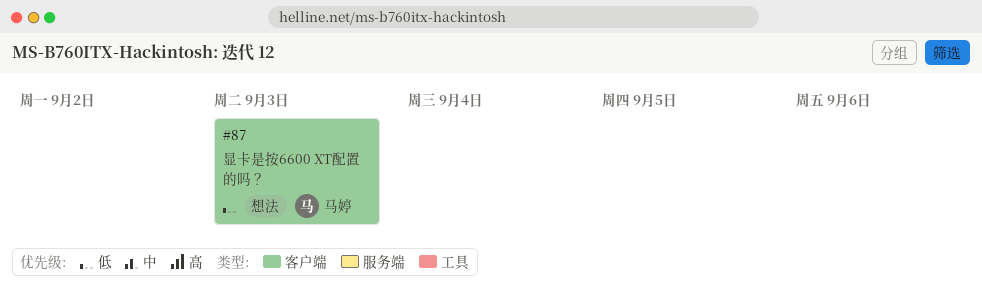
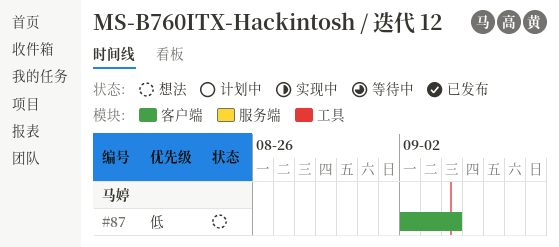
#87, due: Sep 3 -> Sep 4

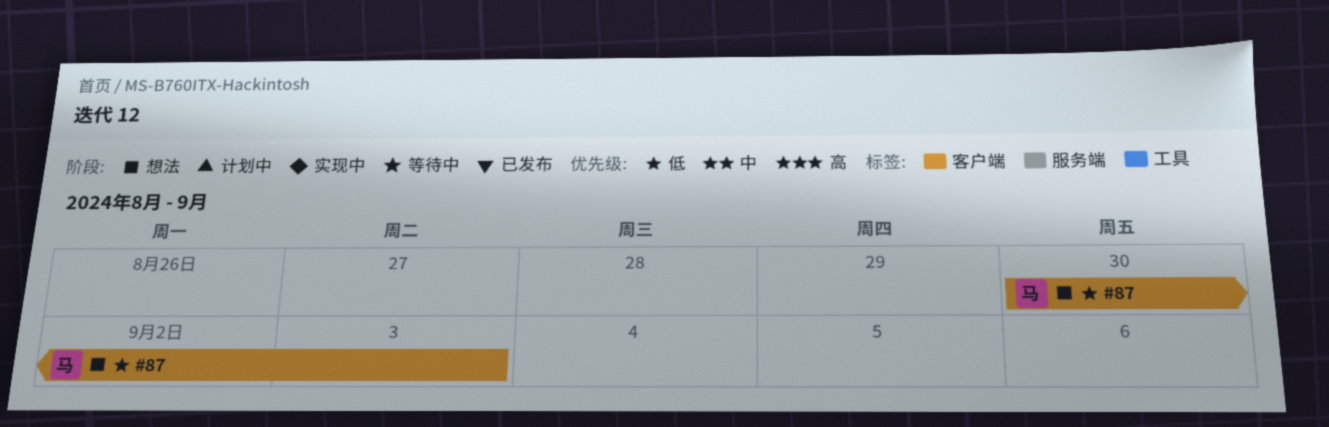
#87, start: Sep 2 -> Aug 30
#87, due: Sep 4 -> Sep 3

